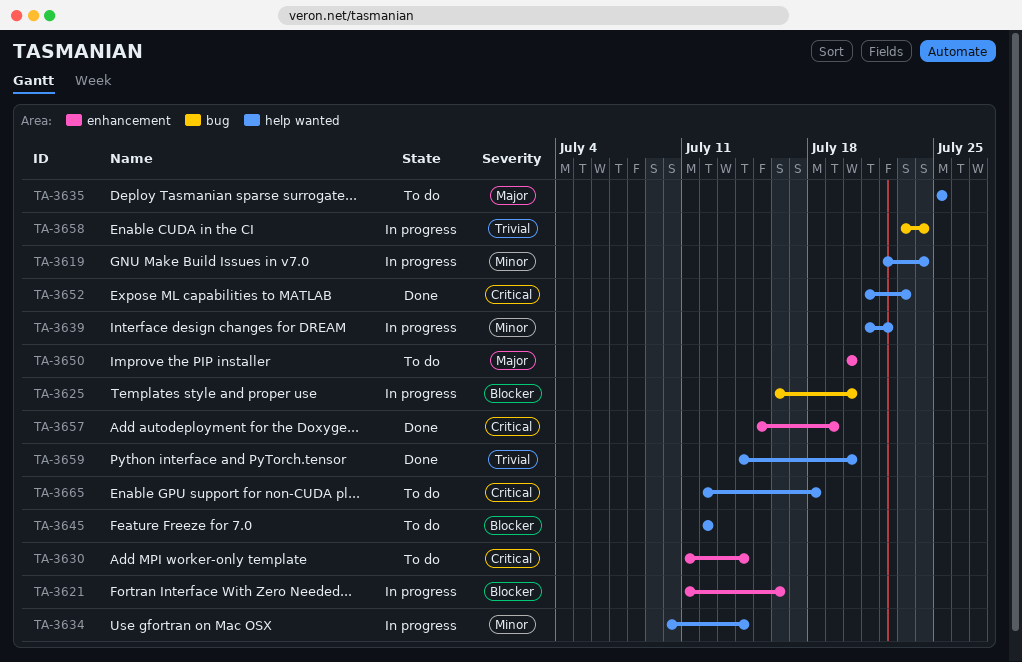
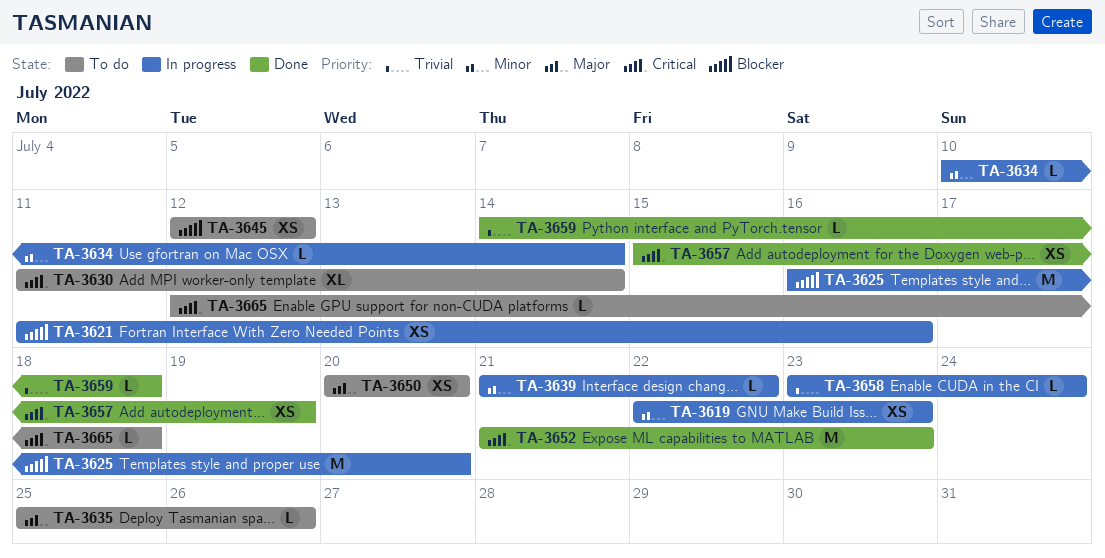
TA-3619, due: Jul 24 -> Jul 23
TA-3635, due: Jul 25 -> Jul 26
TA-3659, due: Jul 20 -> Jul 18

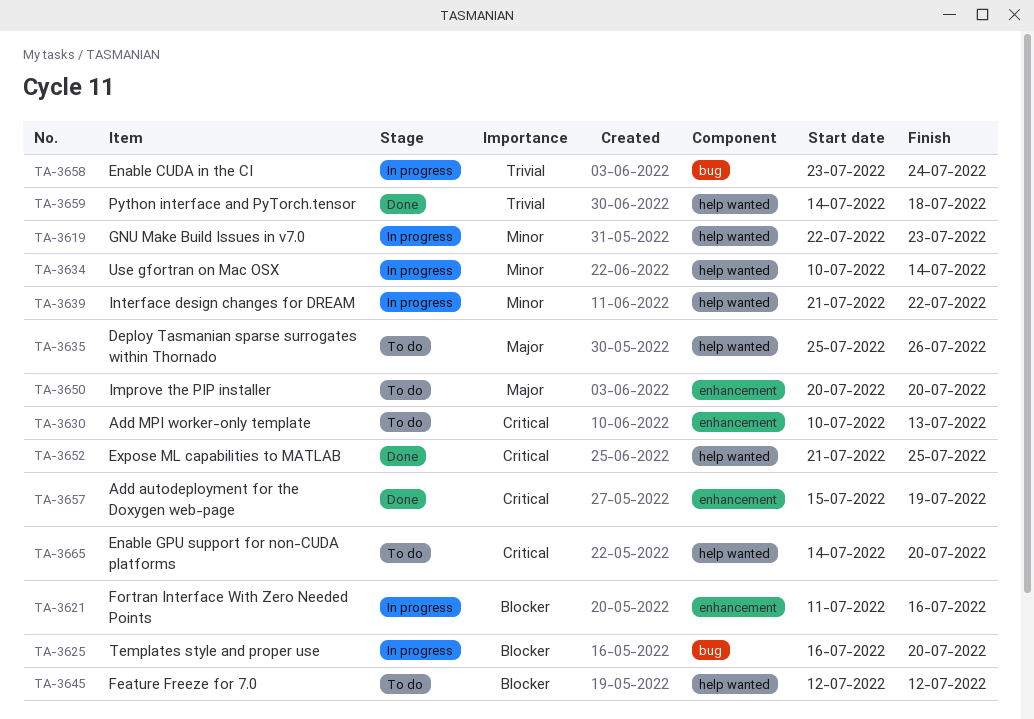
TA-3630, start: Jul 11 -> Jul 10
TA-3630, due: Jul 14 -> Jul 13
TA-3652, due: Jul 23 -> Jul 25
TA-3665, start: Jul 12 -> Jul 14
TA-3665, due: Jul 18 -> Jul 20

